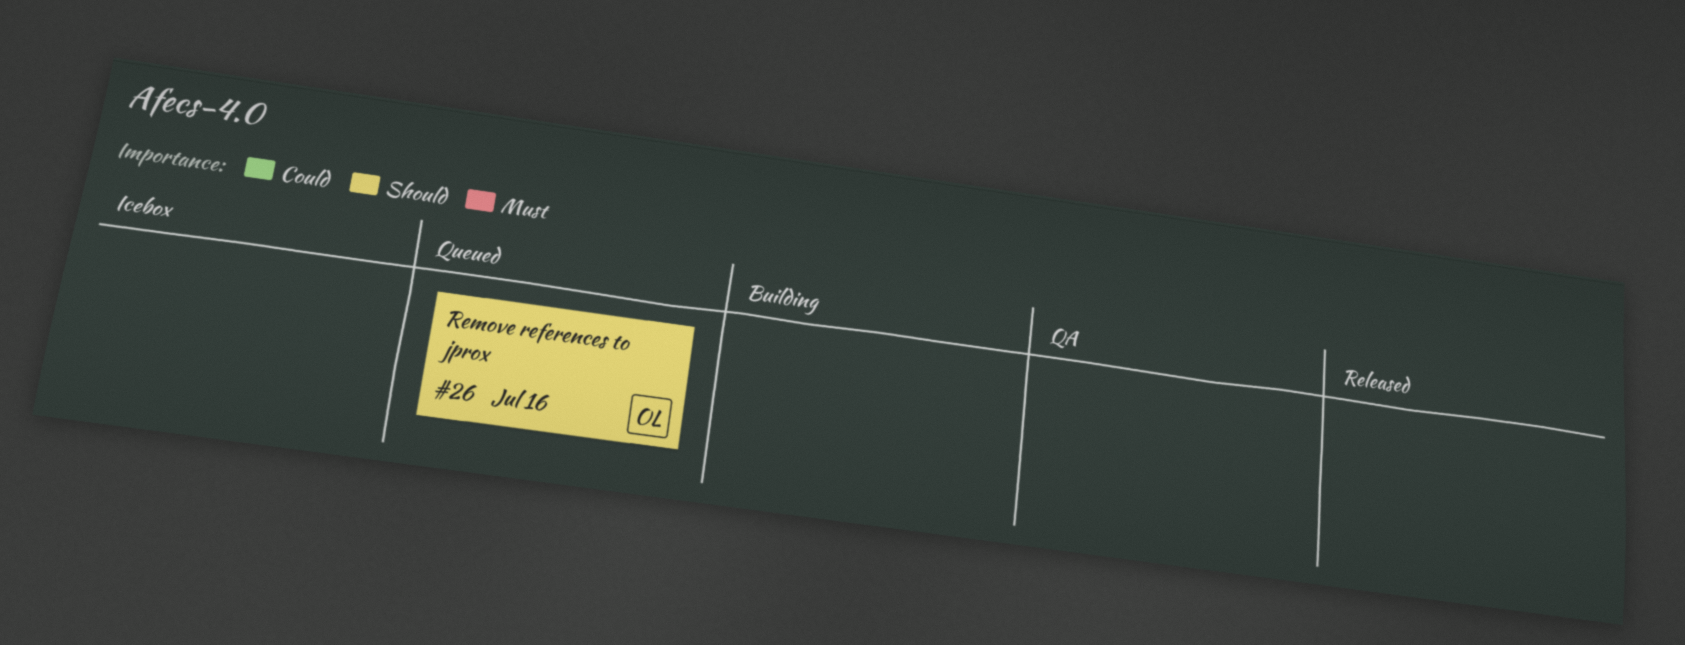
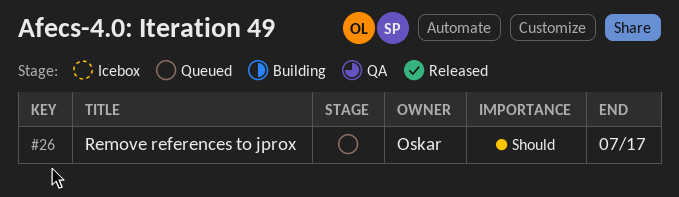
#26, due: Jul 16 -> Jul 17

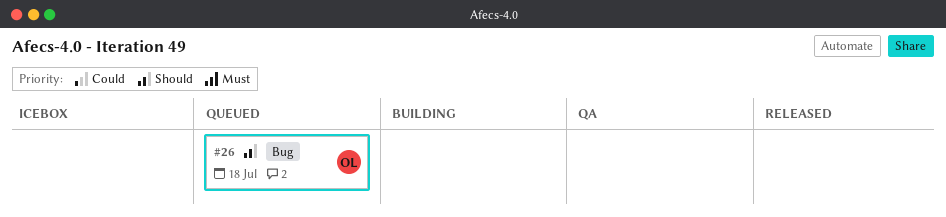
#26, due: Jul 17 -> Jul 18

